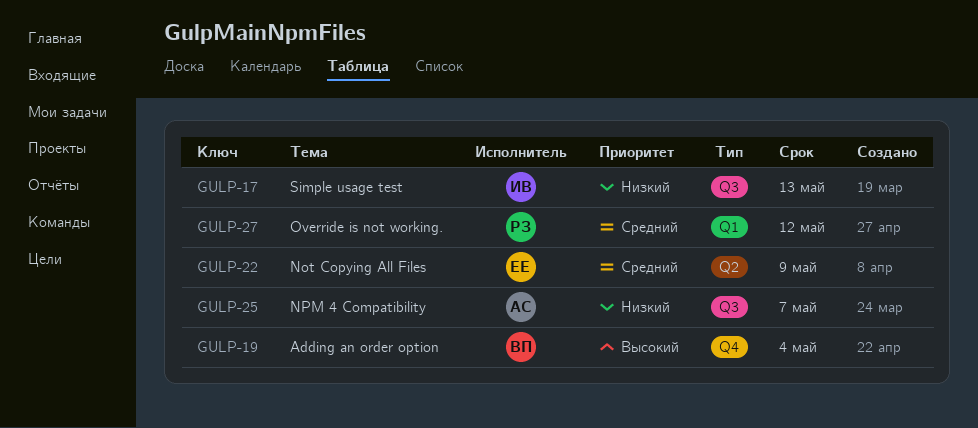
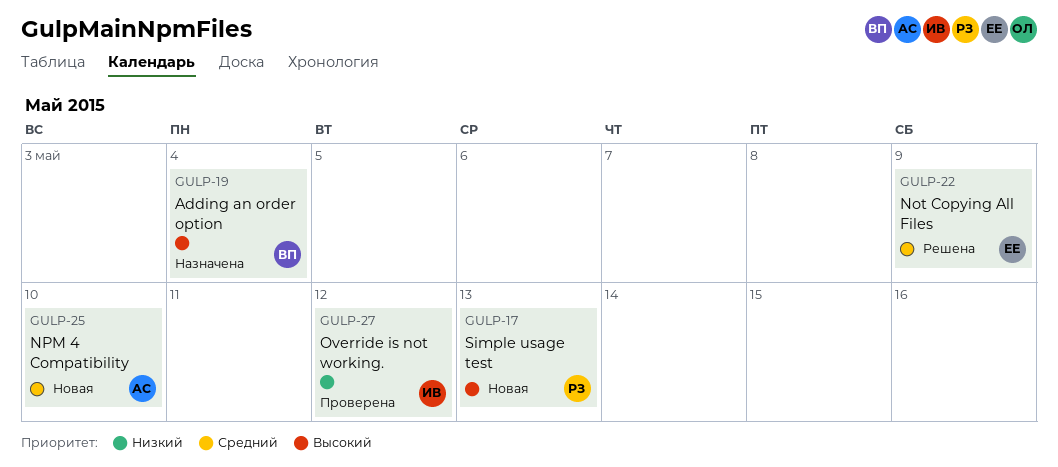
GULP-17, owner: ИВ -> РЗ
GULP-17, priority: Низкий -> Высокий
GULP-25, priority: Низкий -> Средний
GULP-25, due: May 7 -> May 10
GULP-27, owner: РЗ -> ИВ
GULP-27, priority: Средний -> Низкий

